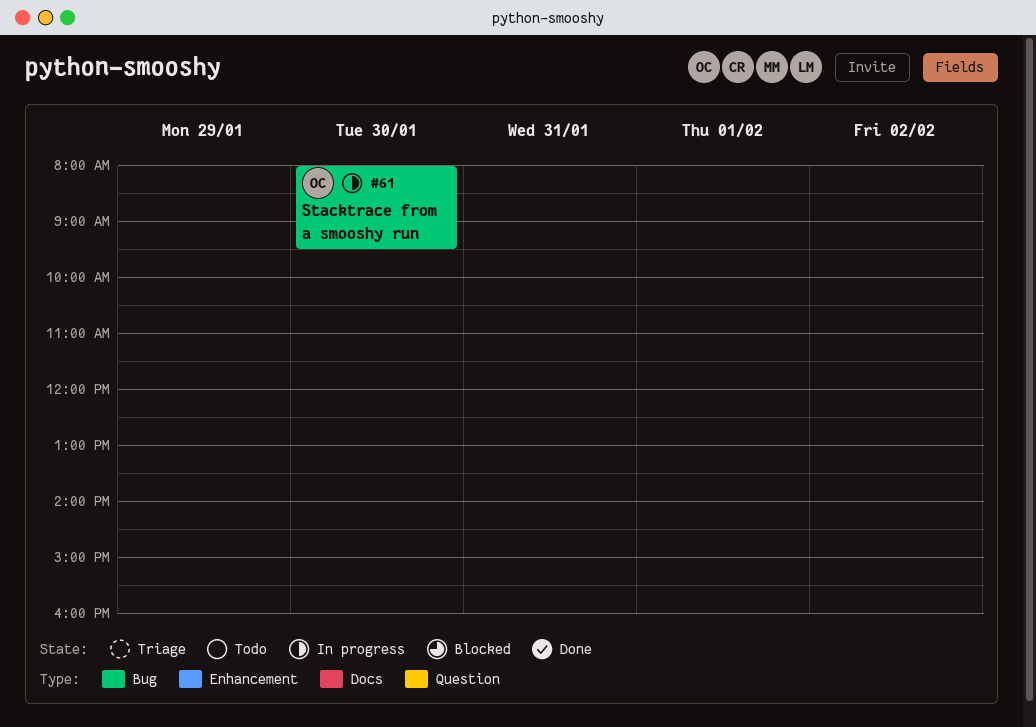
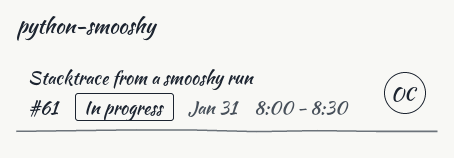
#61, day: Jan 30 -> Jan 31
#61, ends: 09:30 -> 08:30

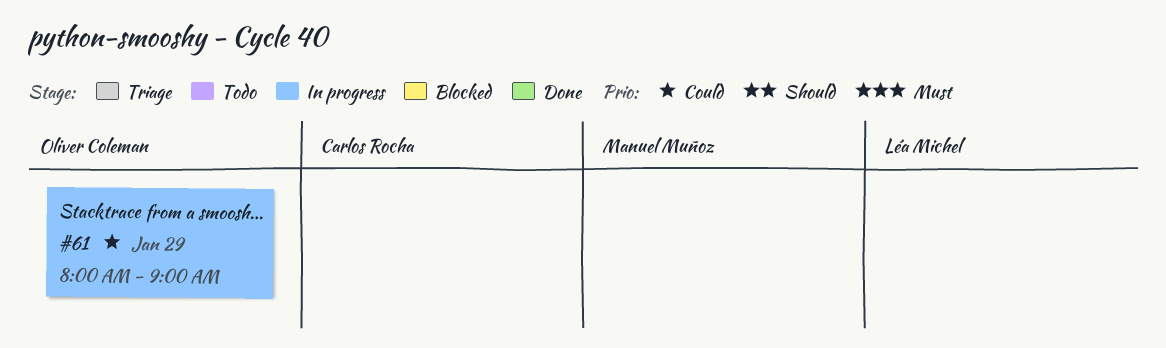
#61, day: Jan 31 -> Jan 29
#61, ends: 08:30 -> 09:00

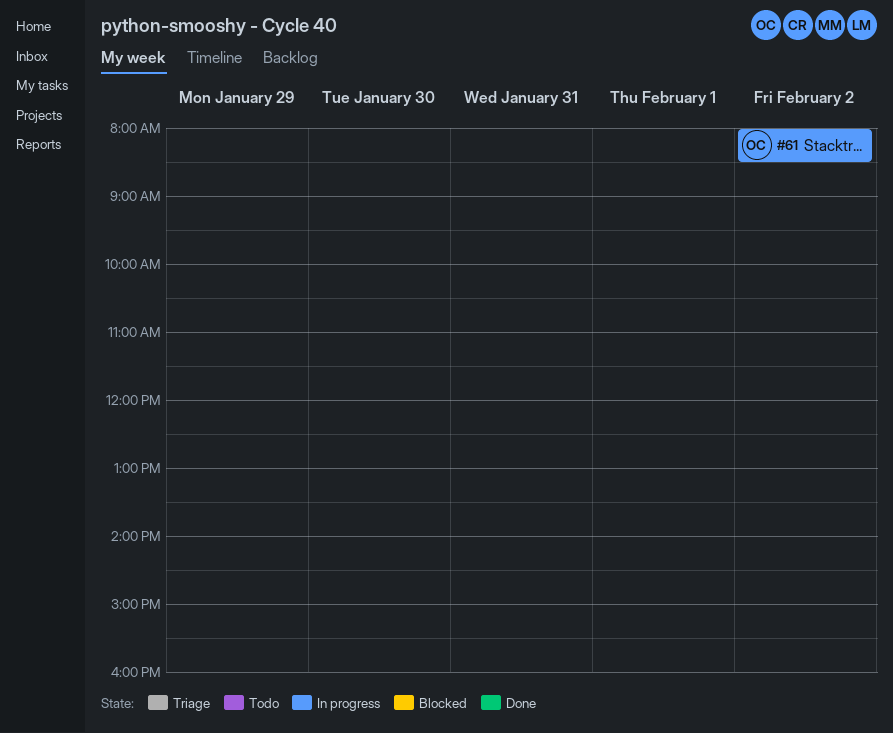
#61, day: Jan 29 -> Feb 2
#61, ends: 09:00 -> 08:30

